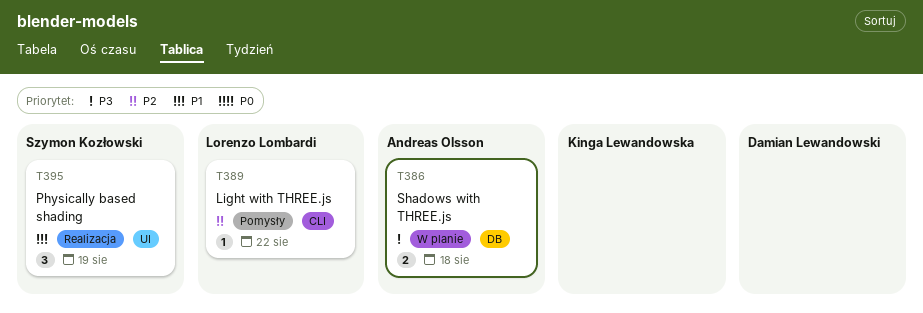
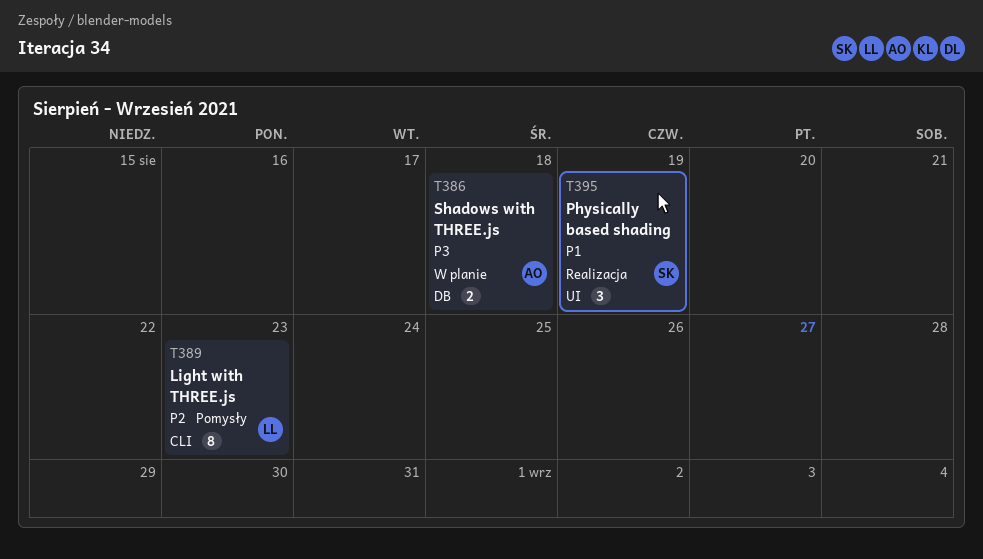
T389, estimate: 1 -> 8
T389, due: Aug 22 -> Aug 23

